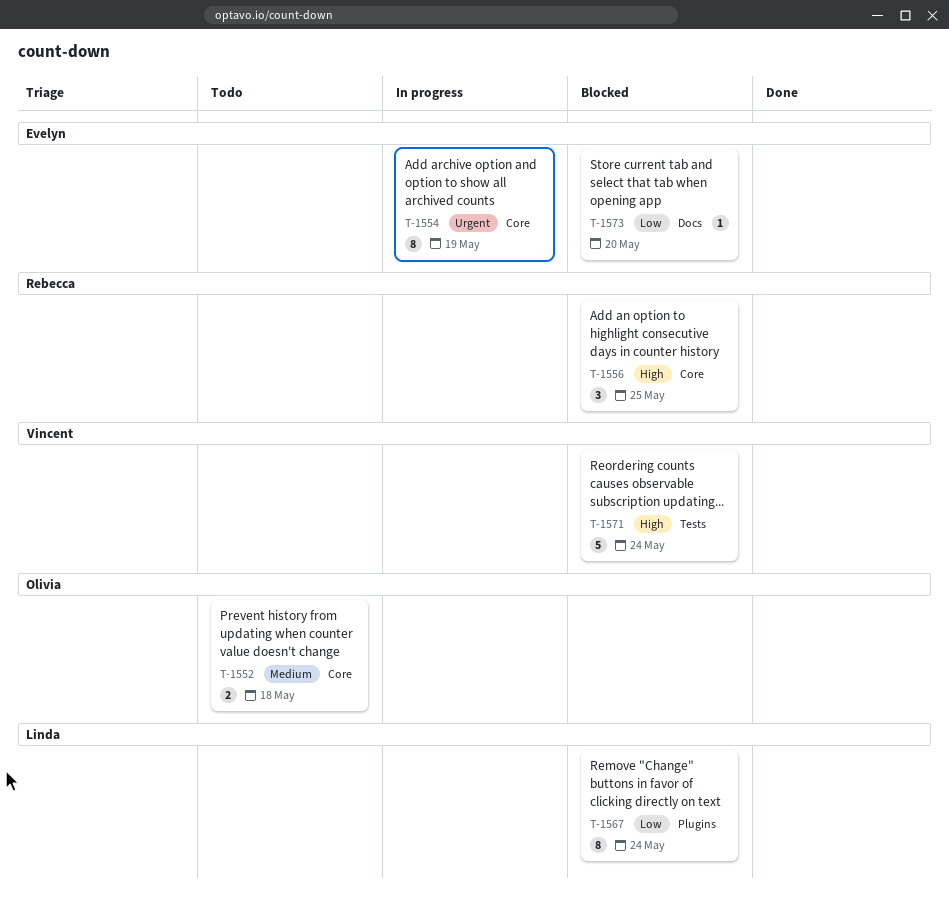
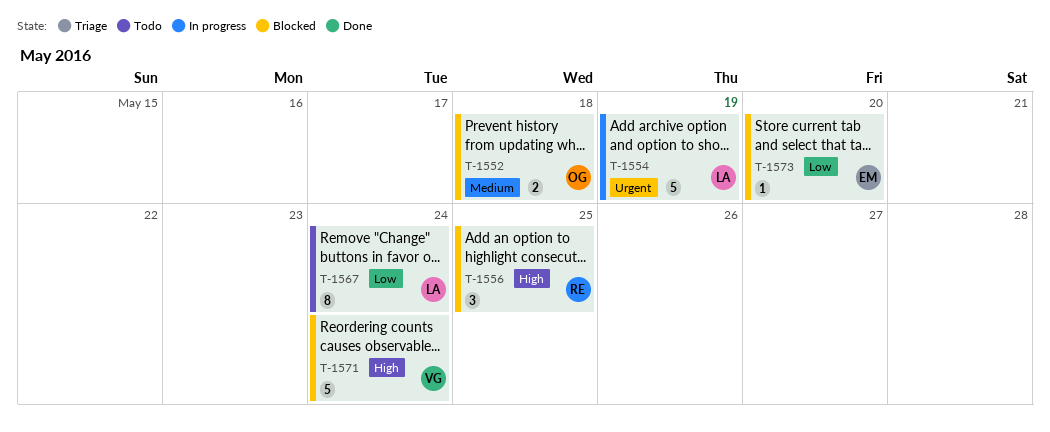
T-1552, status: Todo -> Blocked
T-1554, owner: Evelyn -> Linda
T-1554, estimate: 8 -> 5
T-1567, status: Blocked -> Todo

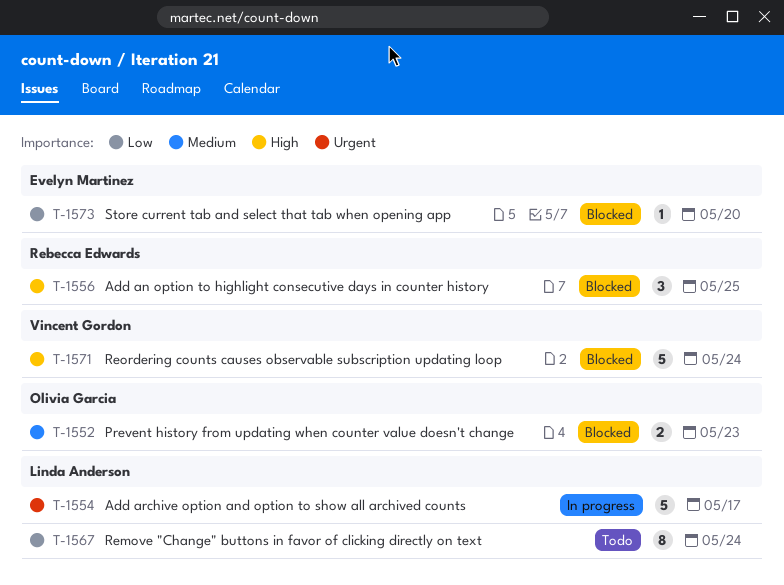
T-1552, due: May 18 -> May 23
T-1554, due: May 19 -> May 17

